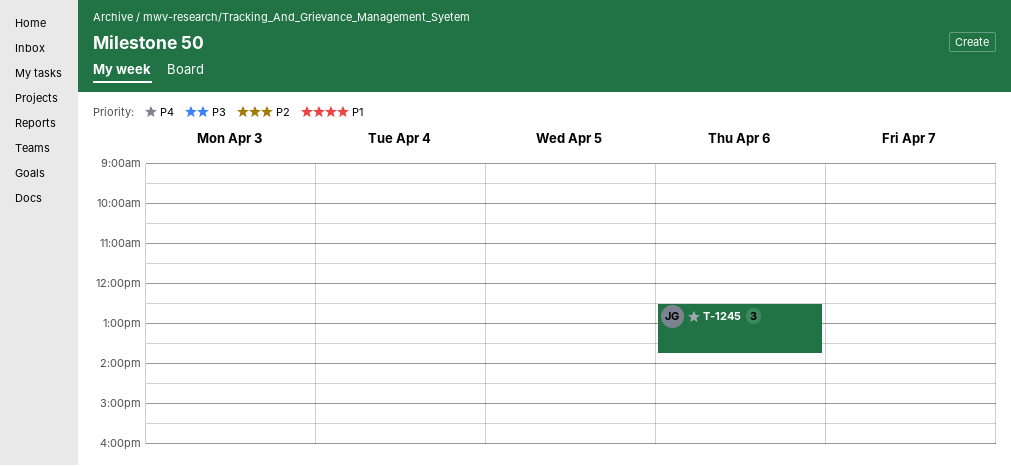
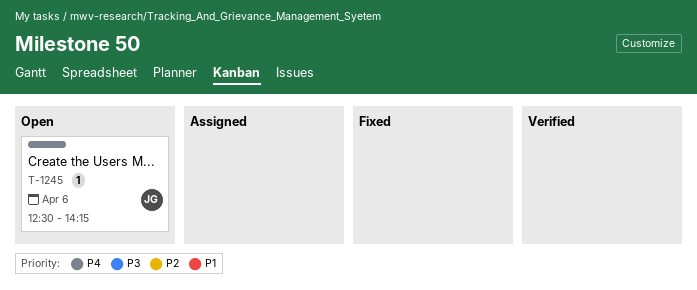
T-1245, estimate: 3 -> 1
T-1245, ends: 13:45 -> 14:15

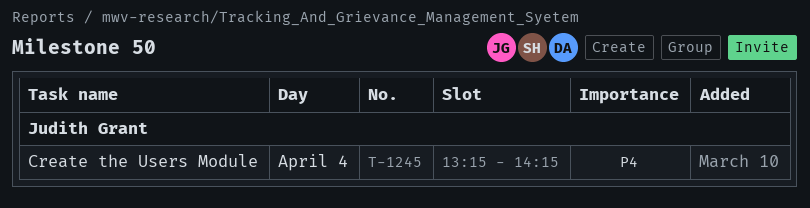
T-1245, day: Apr 6 -> Apr 4
T-1245, begins: 12:30 -> 13:15

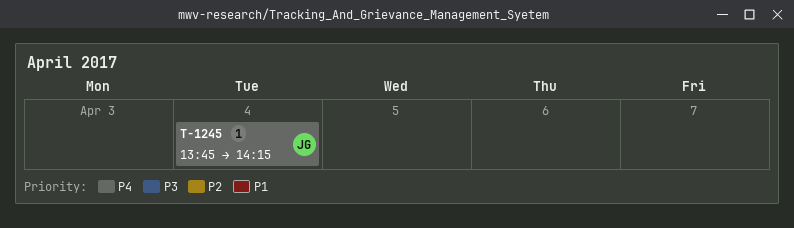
T-1245, begins: 13:15 -> 13:45

